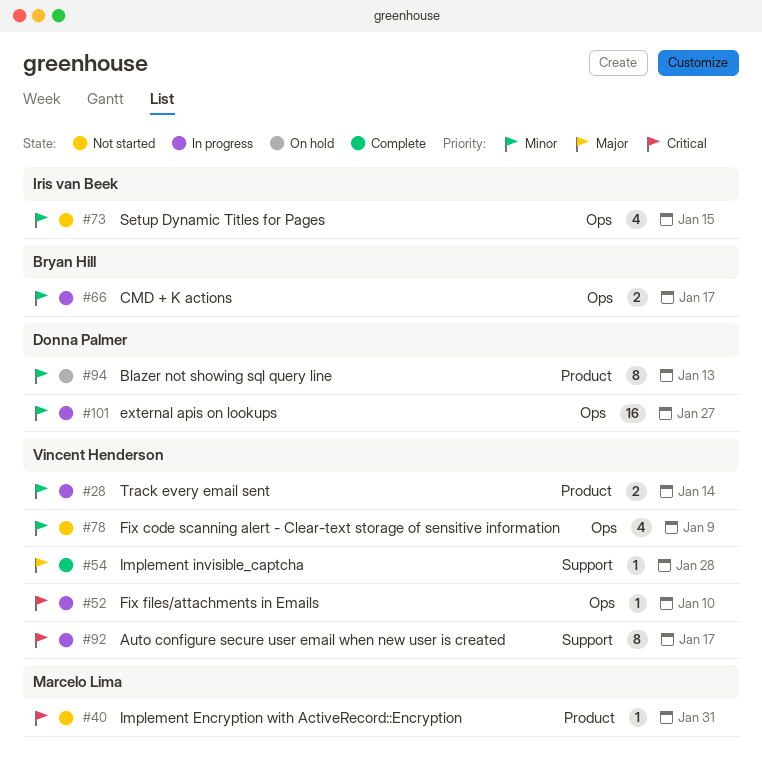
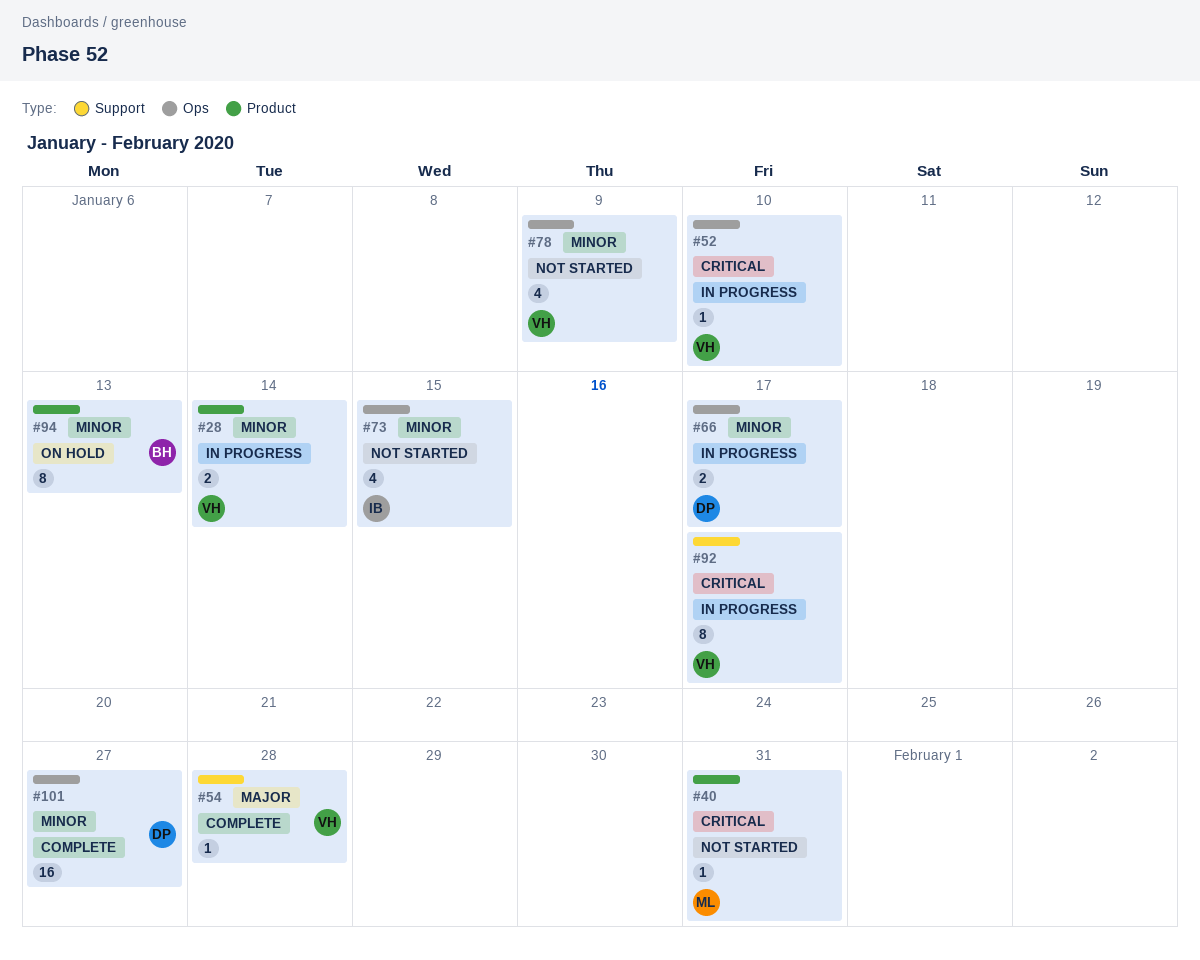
#66, owner: Bryan Hill -> Donna Palmer
#94, owner: Donna Palmer -> Bryan Hill
#101, status: In progress -> Complete

